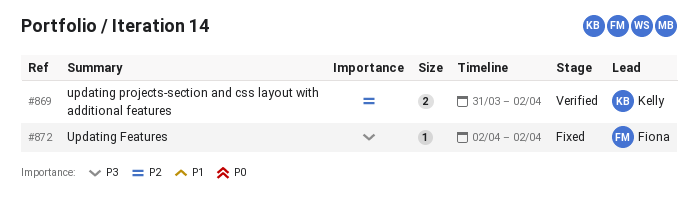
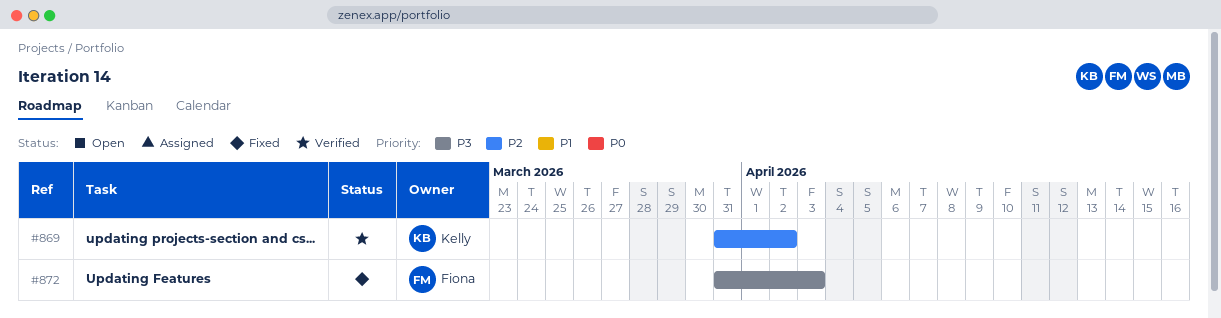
#872, start: Apr 2 -> Mar 31
#872, due: Apr 2 -> Apr 3

